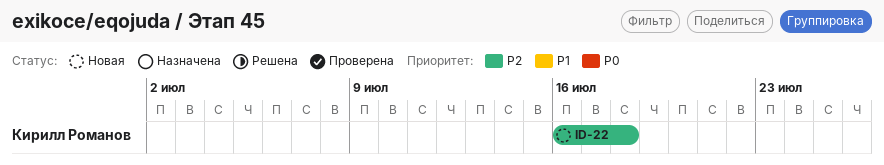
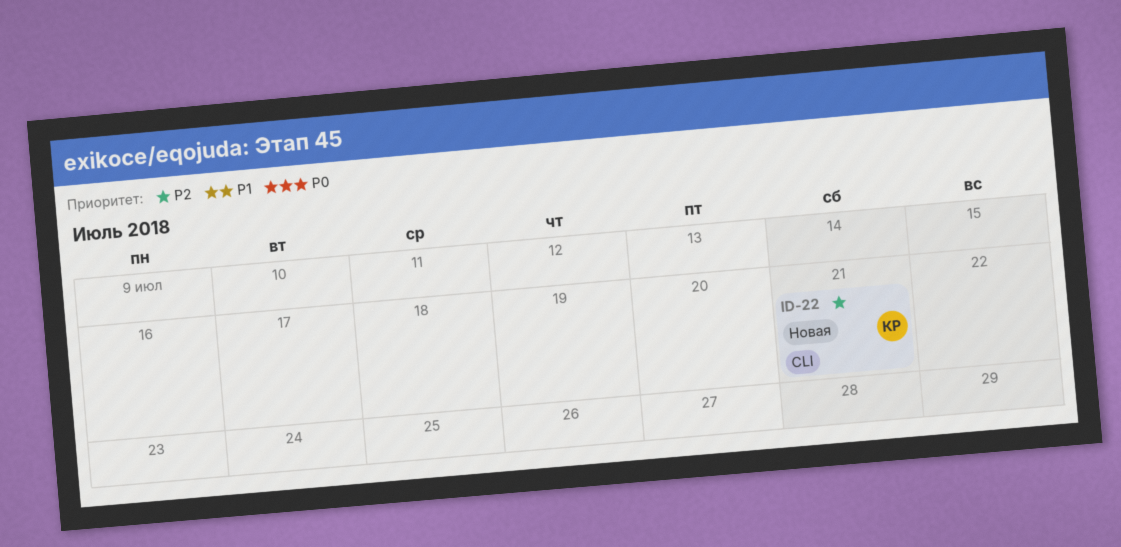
ID-22, due: Jul 18 -> Jul 21

